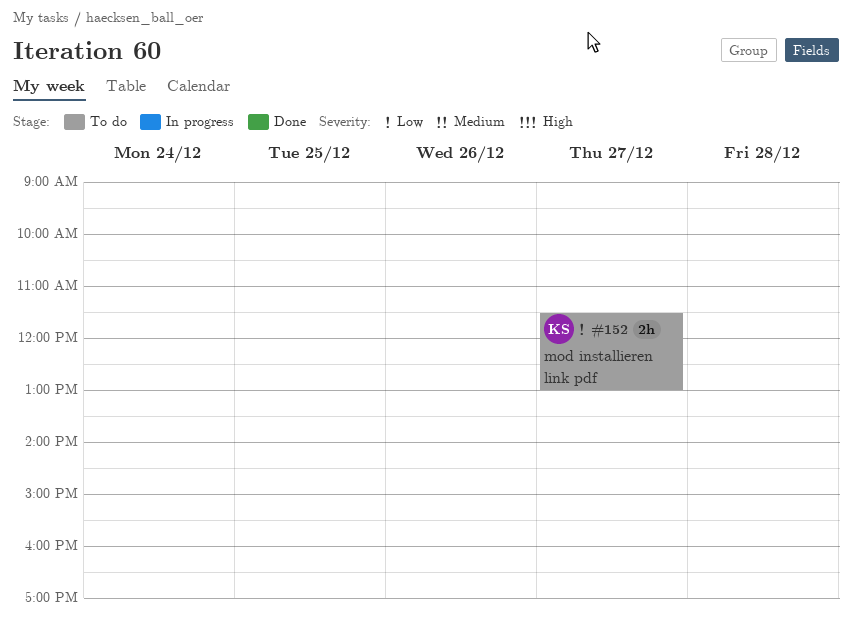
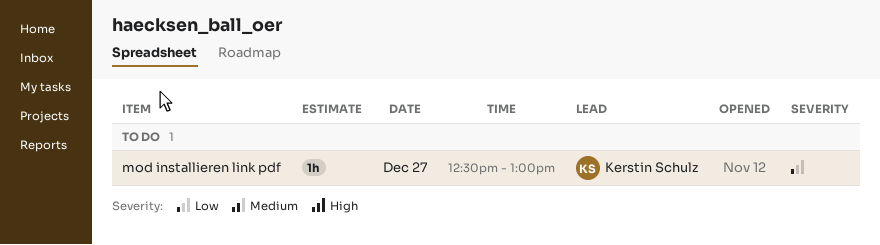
mod installieren link pdf, estimate: 2h -> 1h
mod installieren link pdf, begins: 11:30 -> 12:30

